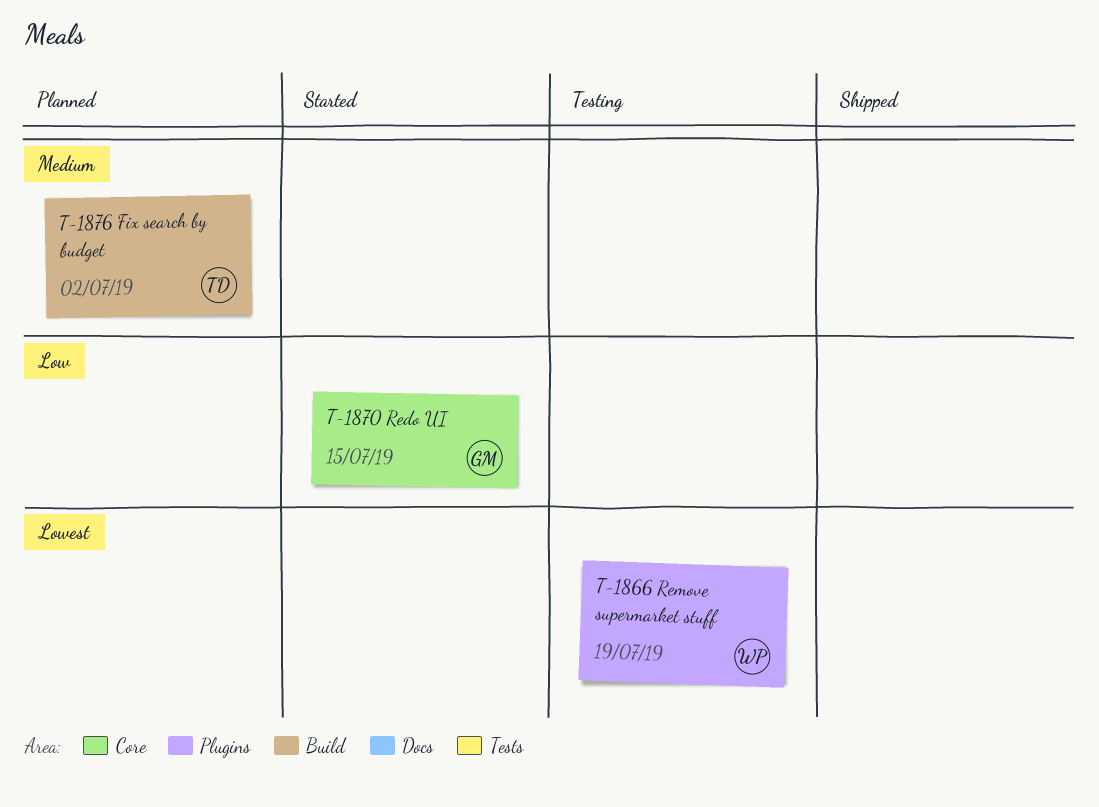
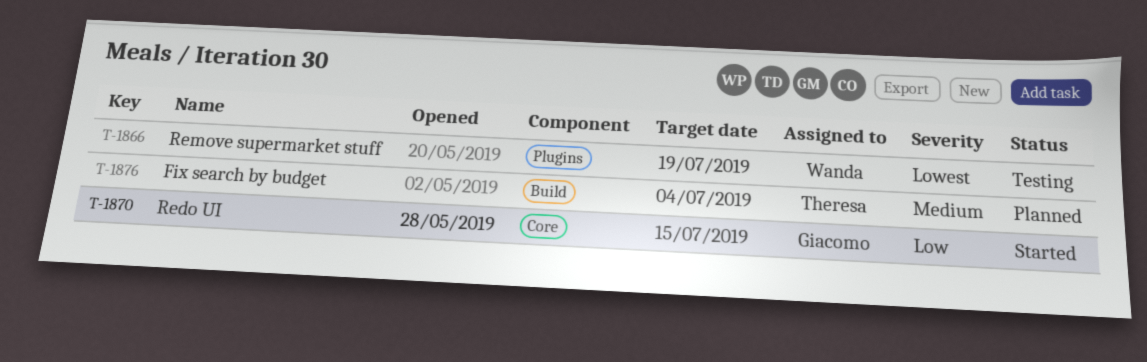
T-1876, due: Jul 2 -> Jul 4

